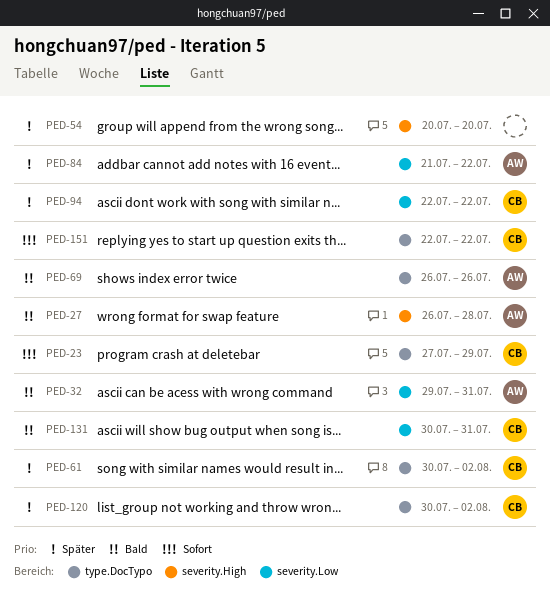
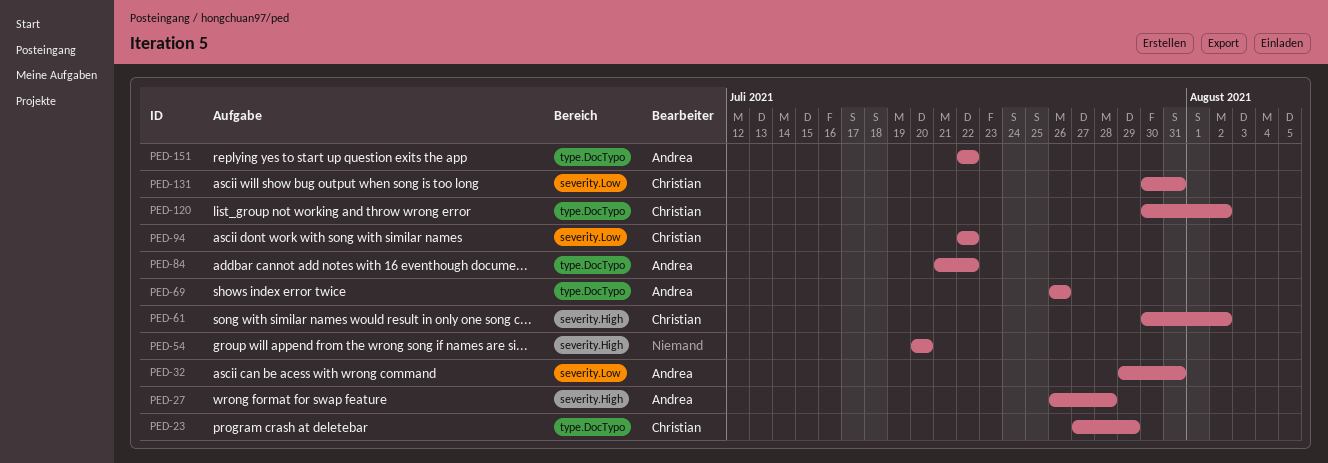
PED-61, label: type.DocTypo -> severity.High
PED-84, label: severity.Low -> type.DocTypo
PED-151, owner: Christian -> Andrea

